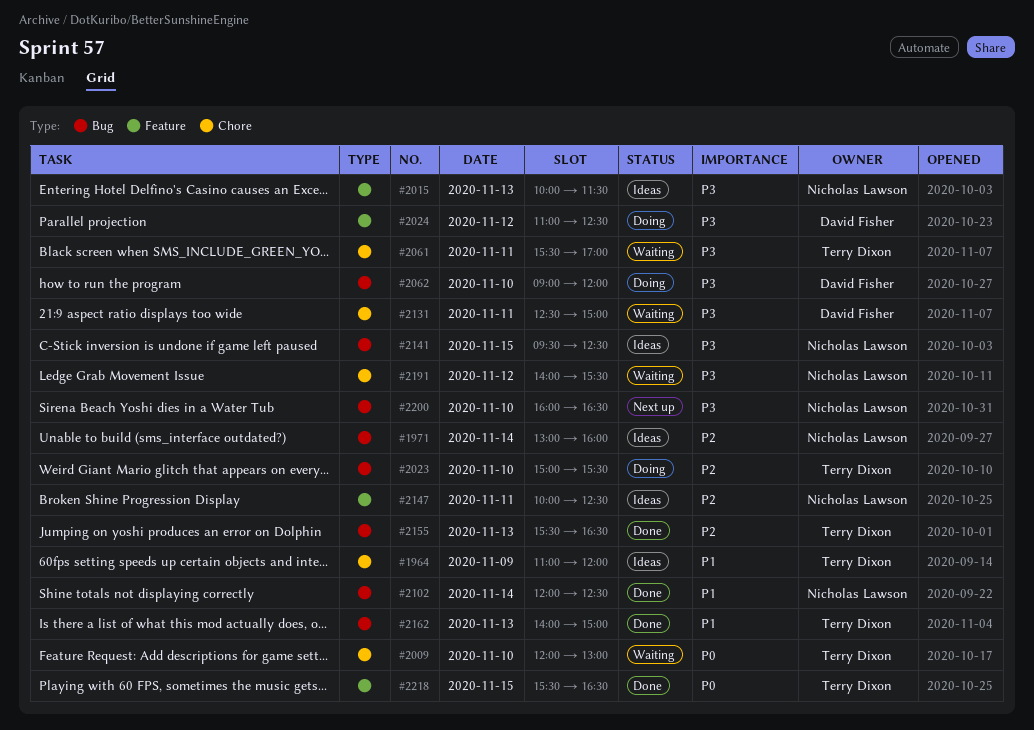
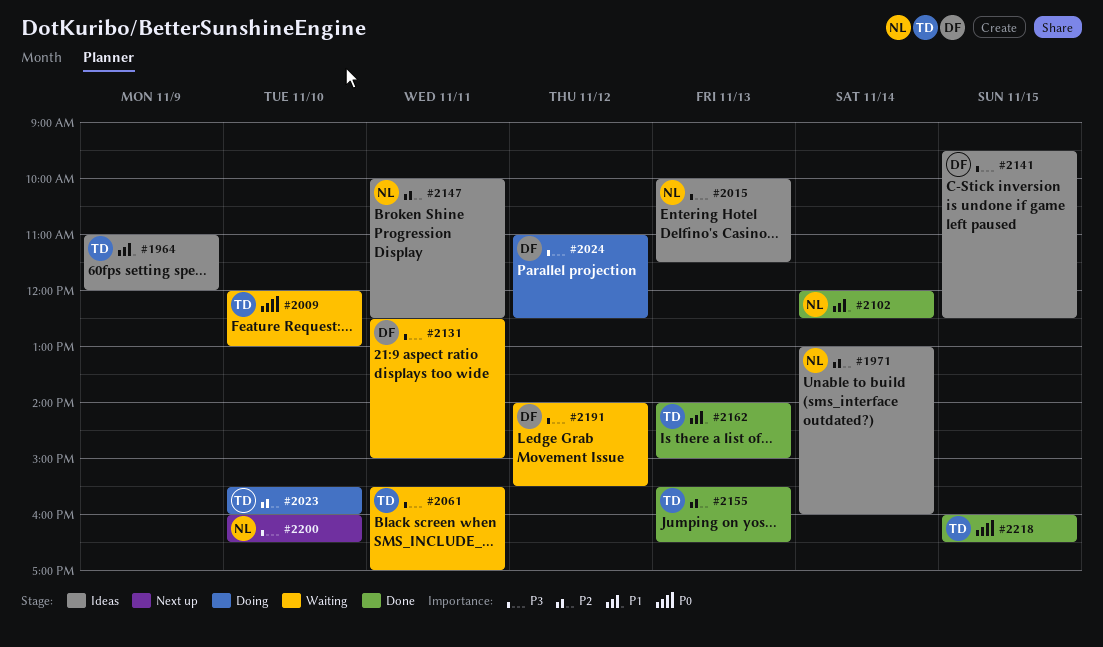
#2023, begins: 15:00 -> 15:30
#2023, ends: 15:30 -> 16:00
#2062: present -> none
#2141, owner: Nicholas Lawson -> David Fisher
#2191, owner: Nicholas Lawson -> David Fisher
#2218, begins: 15:30 -> 16:00

